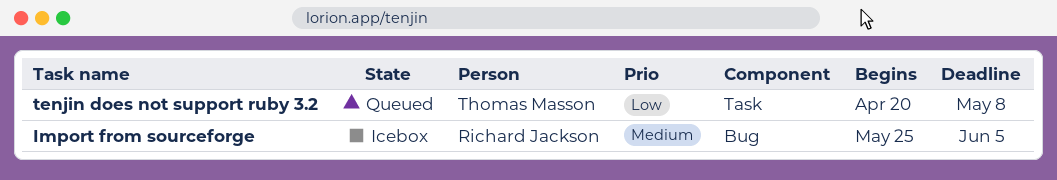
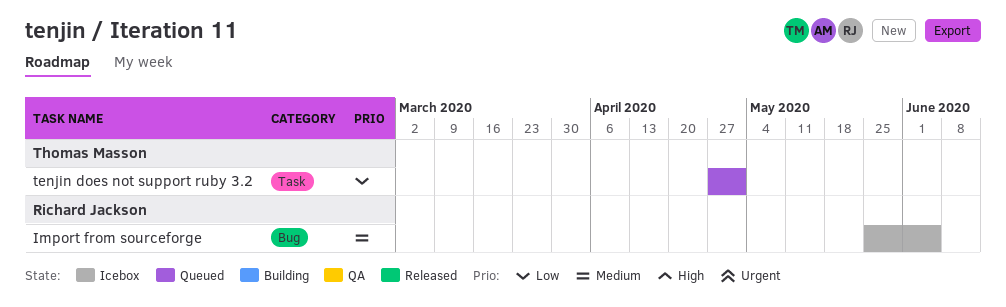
tenjin does not support ruby 3.2, start: Apr 20 -> Apr 27
tenjin does not support ruby 3.2, due: May 8 -> May 1

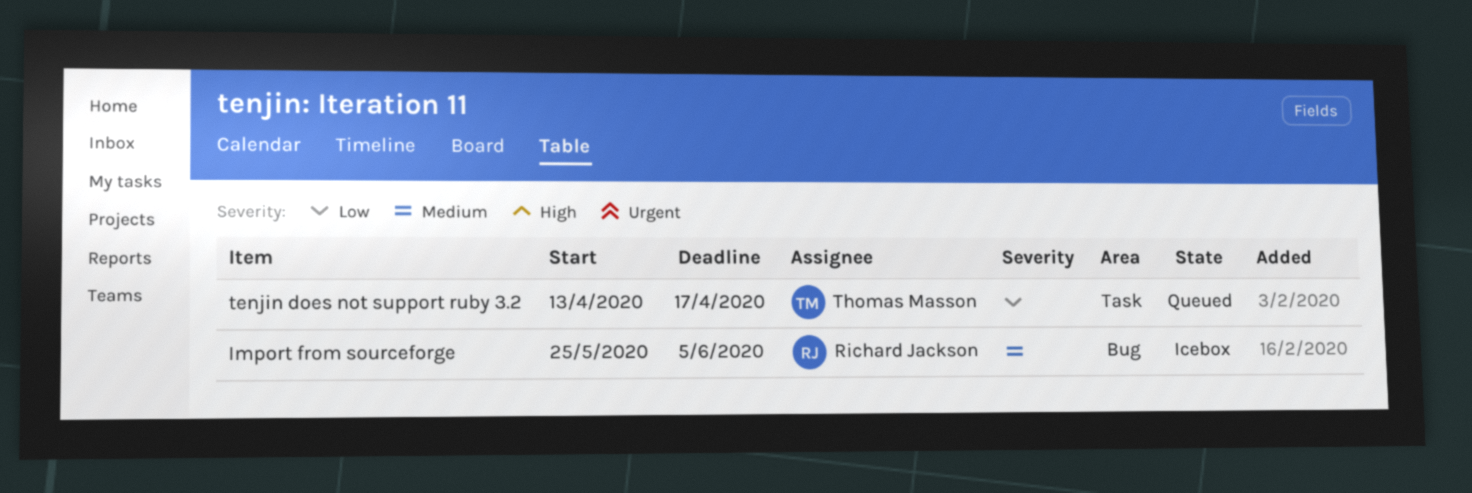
tenjin does not support ruby 3.2, start: Apr 27 -> Apr 13
tenjin does not support ruby 3.2, due: May 1 -> Apr 17

